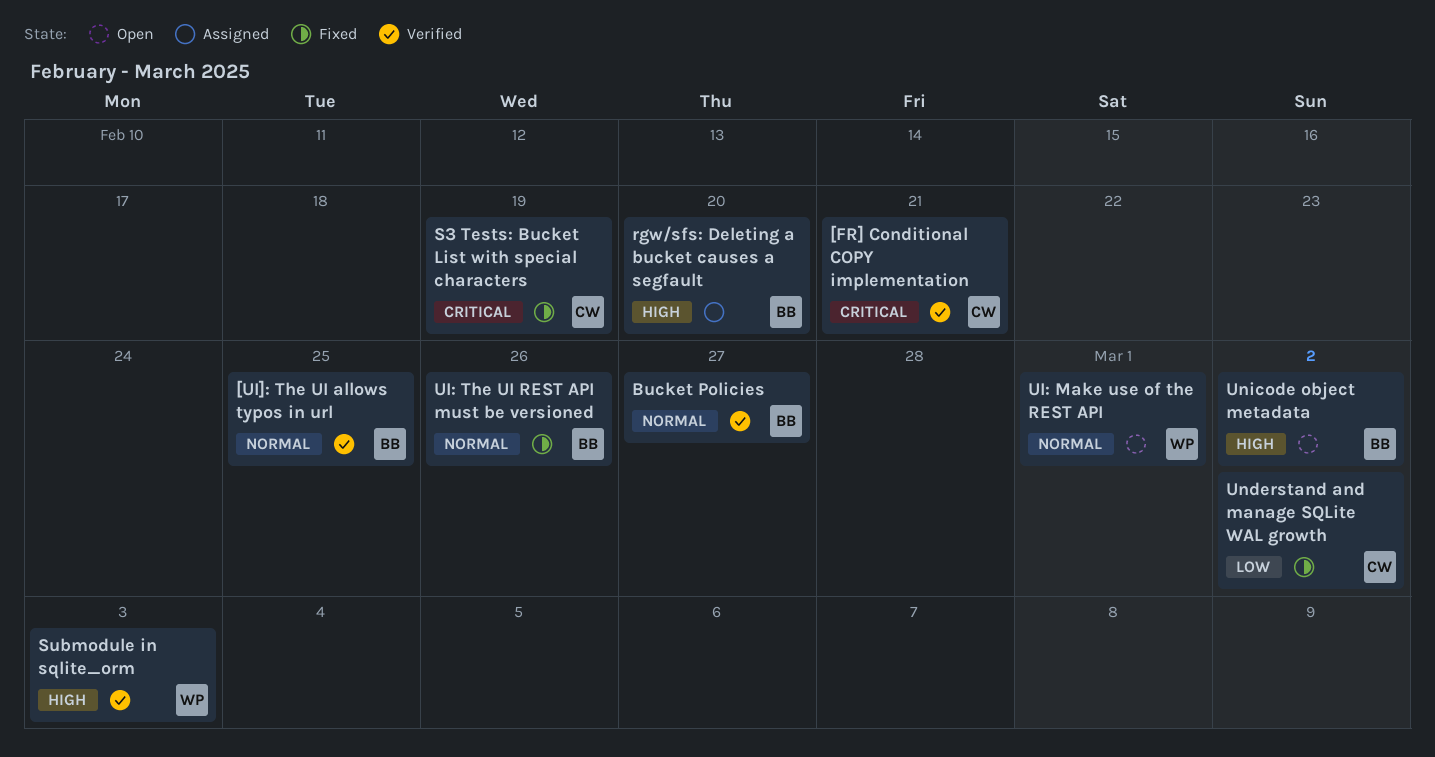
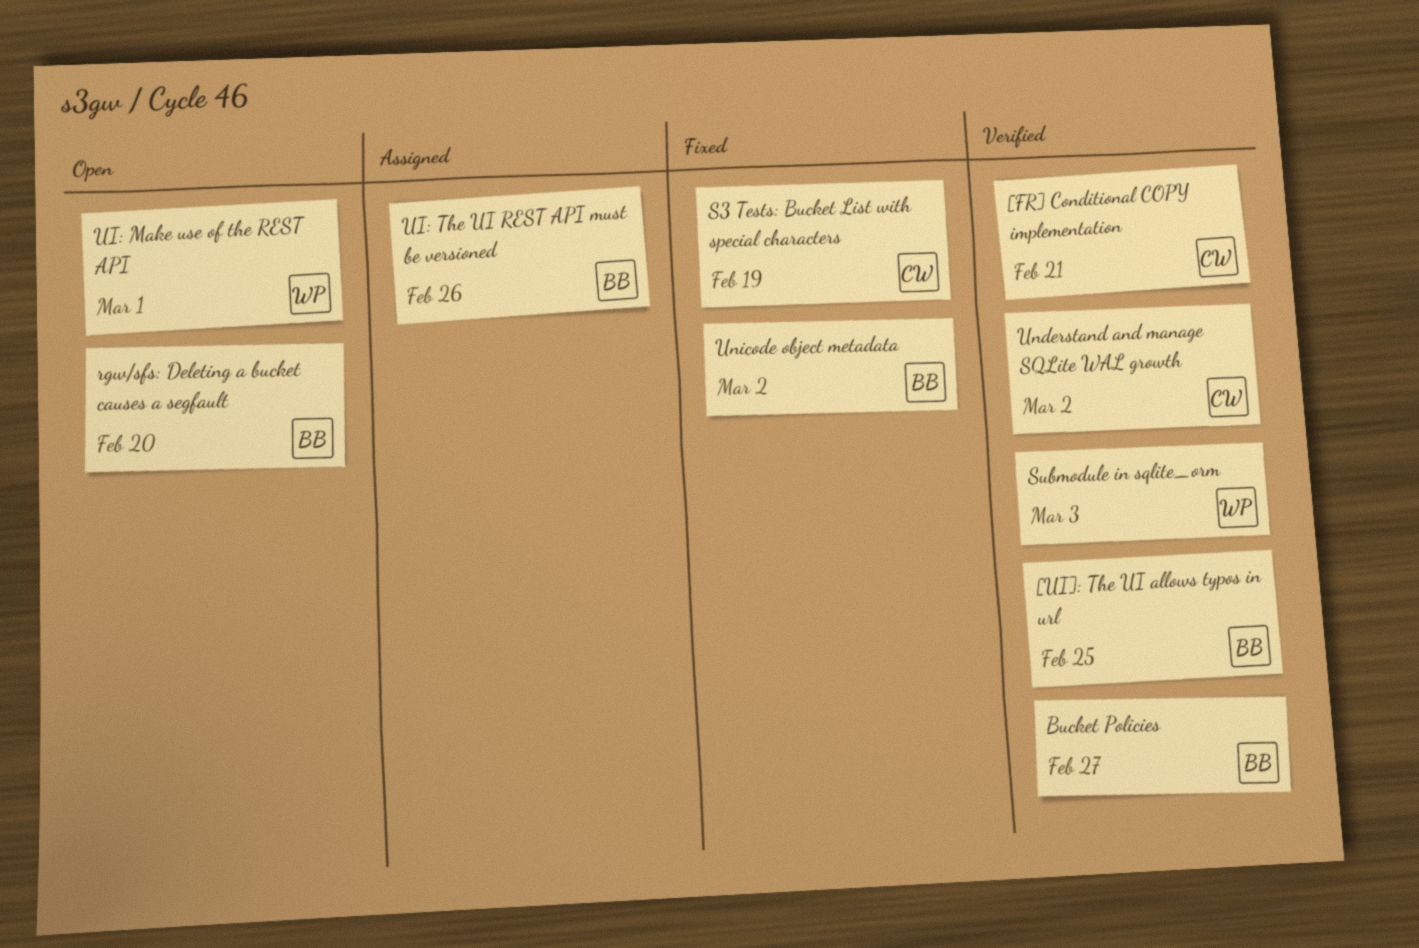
rgw/sfs: Deleting a bucket causes a segfault, status: Assigned -> Open
UI: The UI REST API must be versioned, status: Fixed -> Assigned
Understand and manage SQLite WAL growth, status: Fixed -> Verified
Unicode object metadata, status: Open -> Fixed

